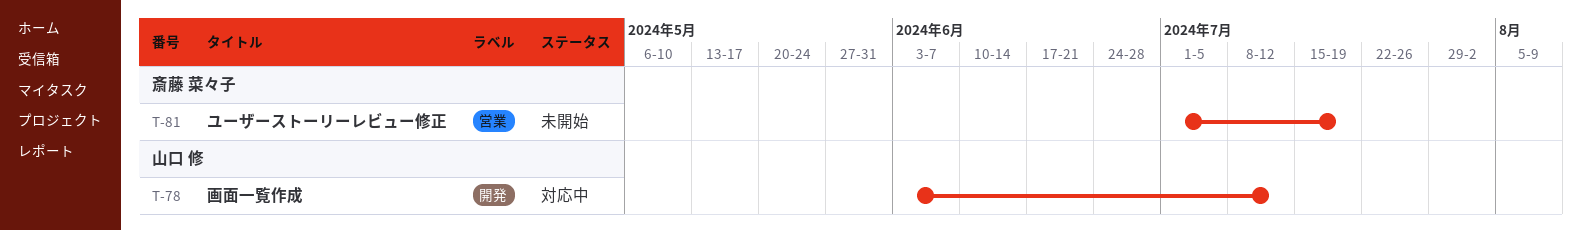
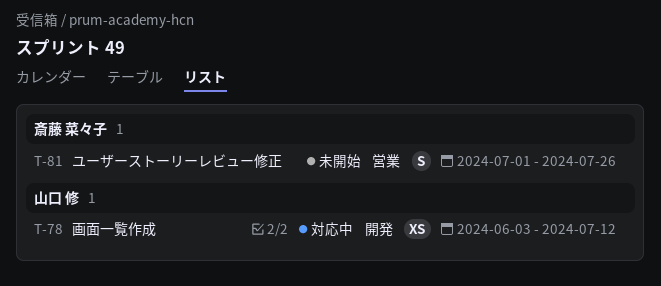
T-81, due: Jul 19 -> Jul 26

